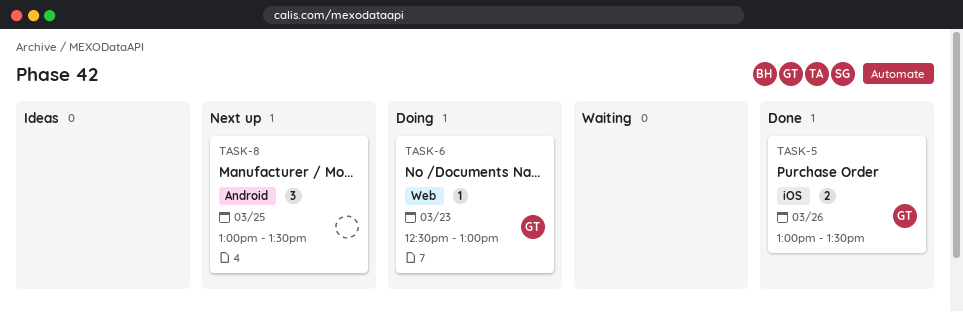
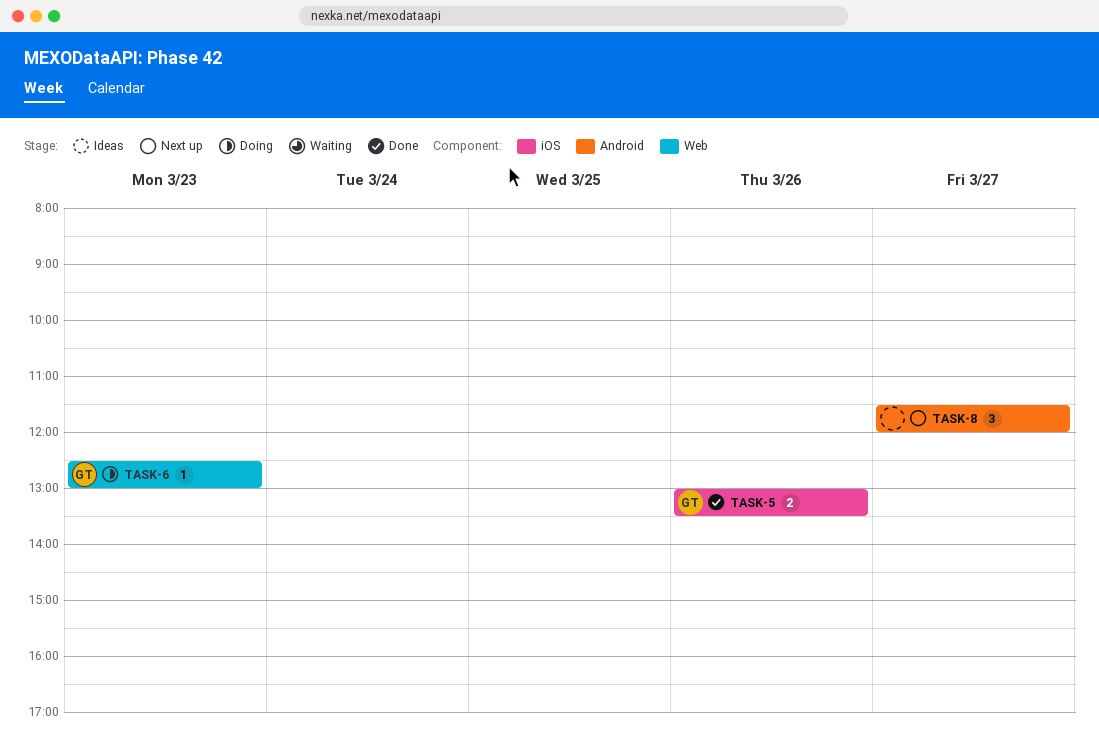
TASK-8, day: Mar 25 -> Mar 27
TASK-8, begins: 13:00 -> 11:30
TASK-8, ends: 13:30 -> 12:00

